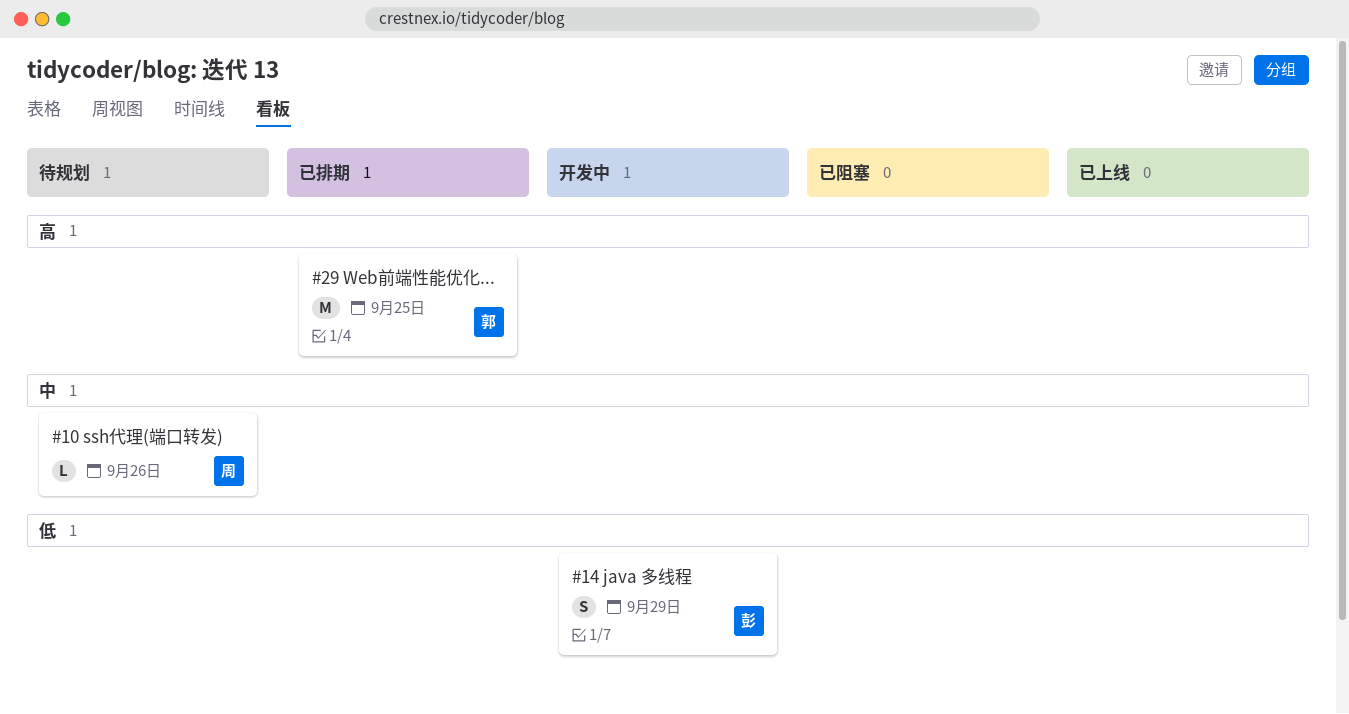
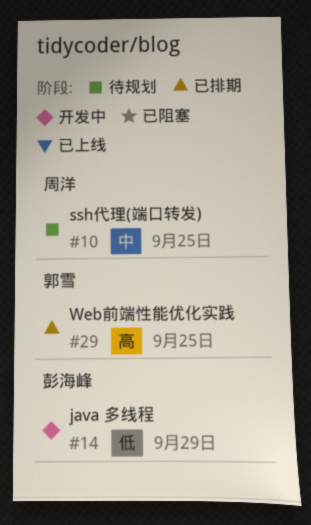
#10, due: Sep 26 -> Sep 25

